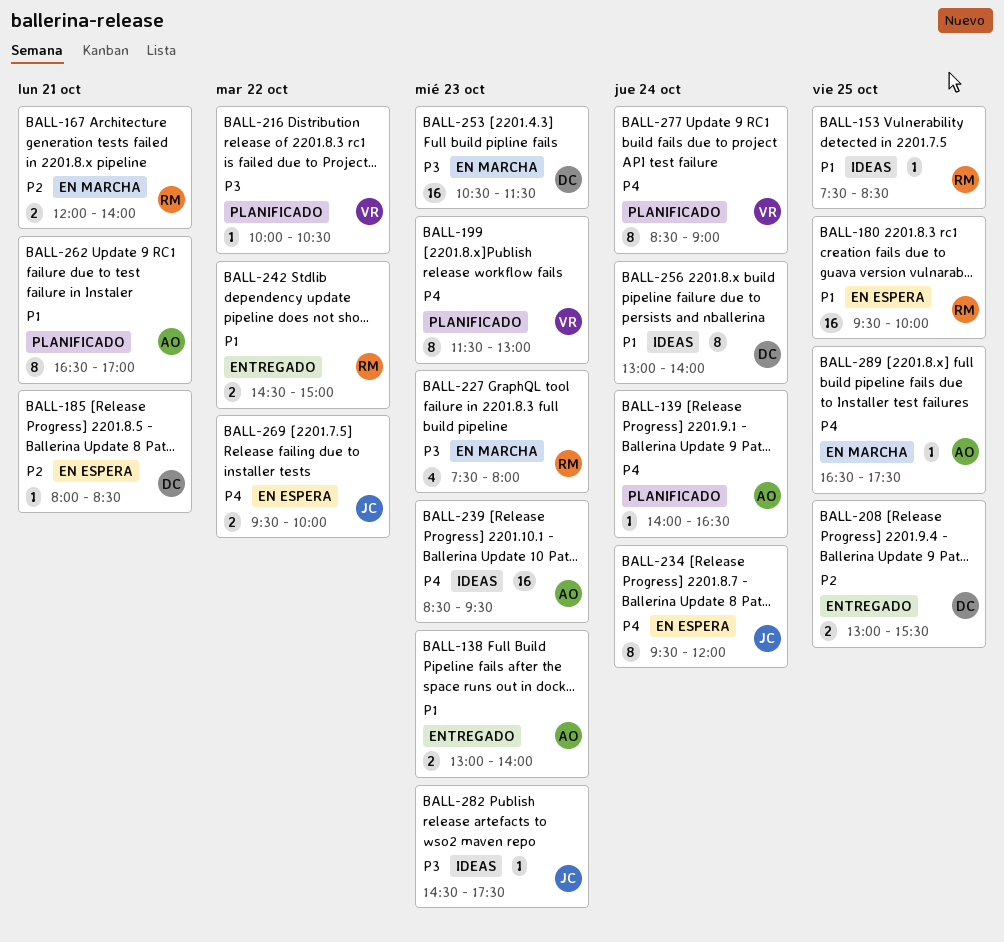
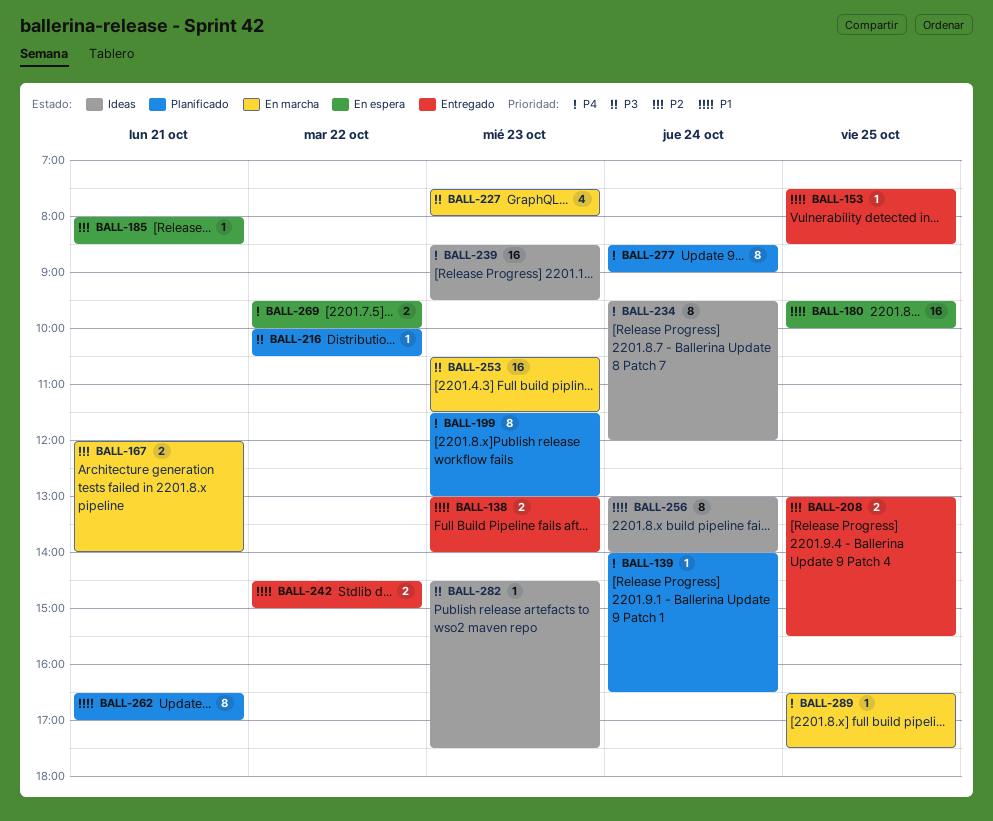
BALL-153, status: Ideas -> Entregado
BALL-234, status: En espera -> Ideas

